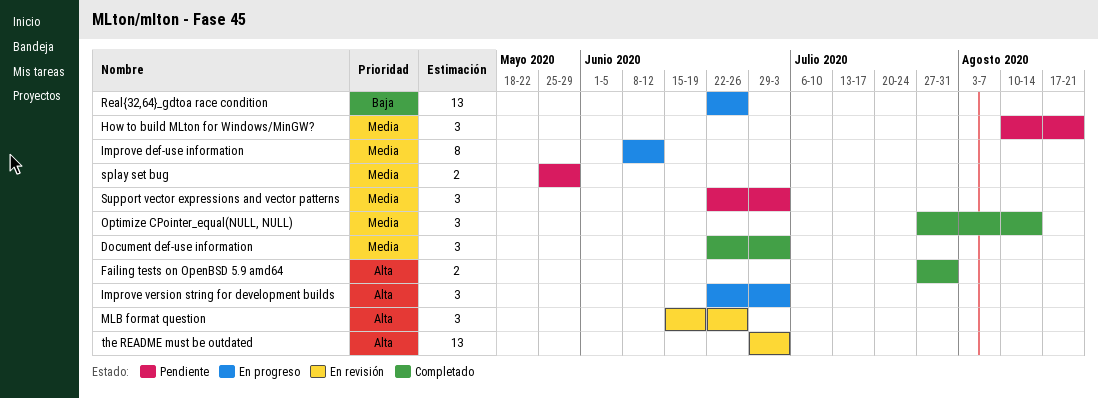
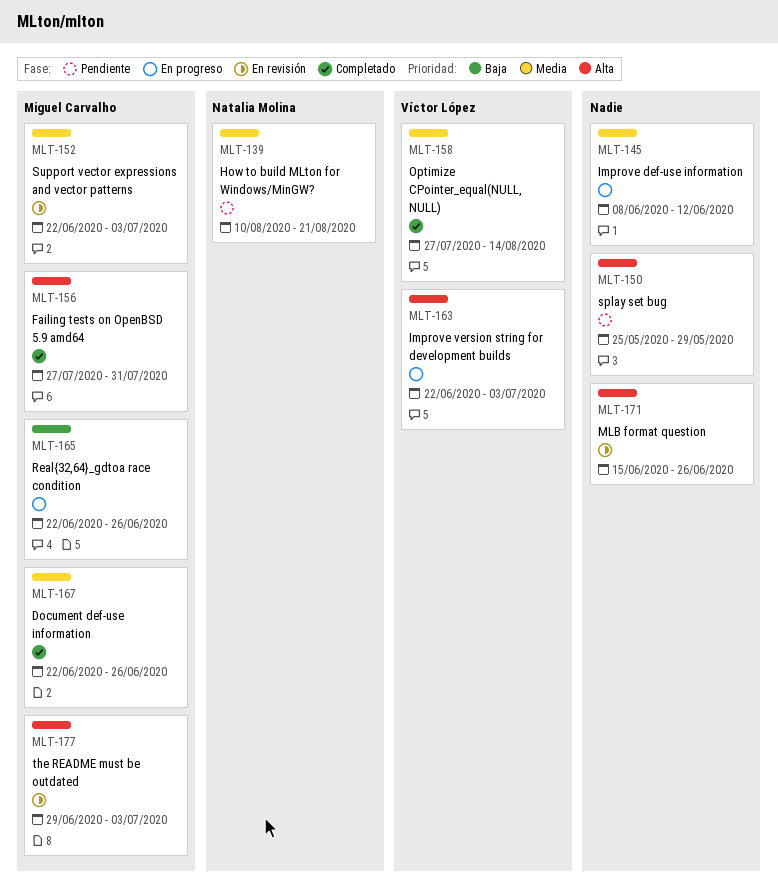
Document def-use information, due: Jul 3 -> Jun 26
splay set bug, priority: Media -> Alta
Support vector expressions and vector patterns, status: Pendiente -> En revisión

